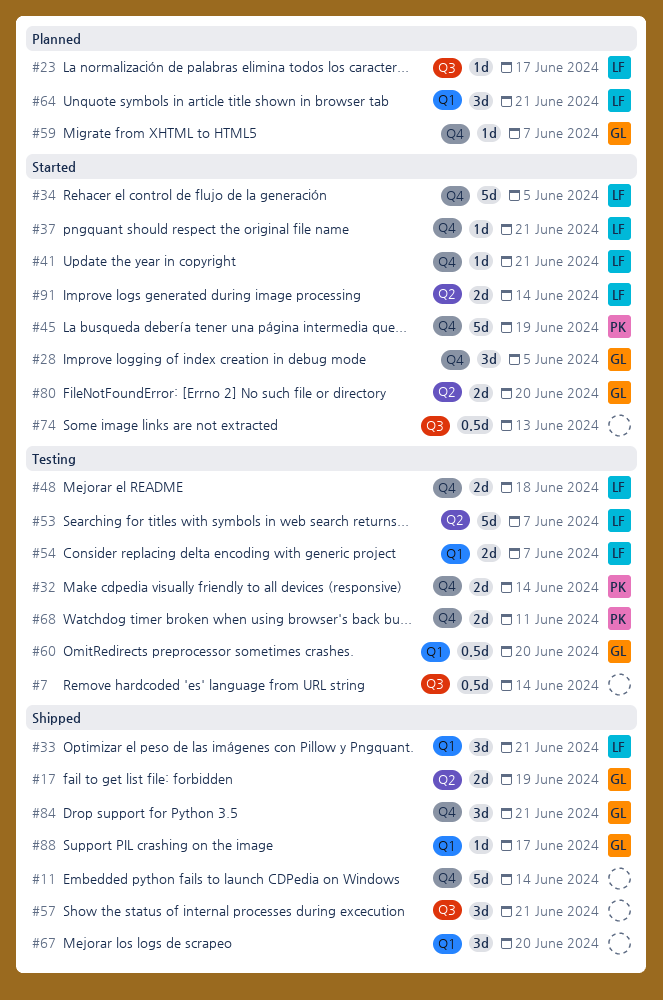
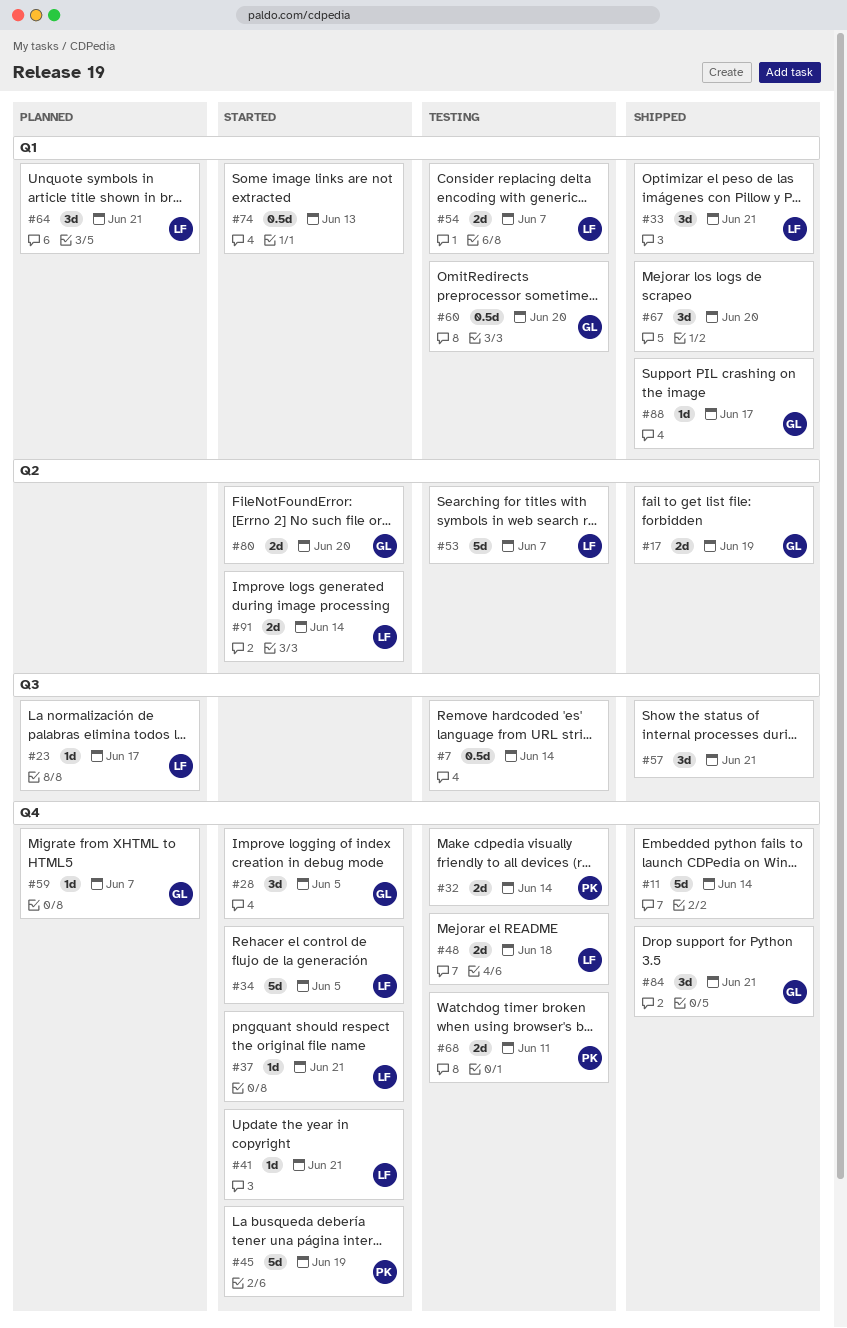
#74, label: Q3 -> Q1

